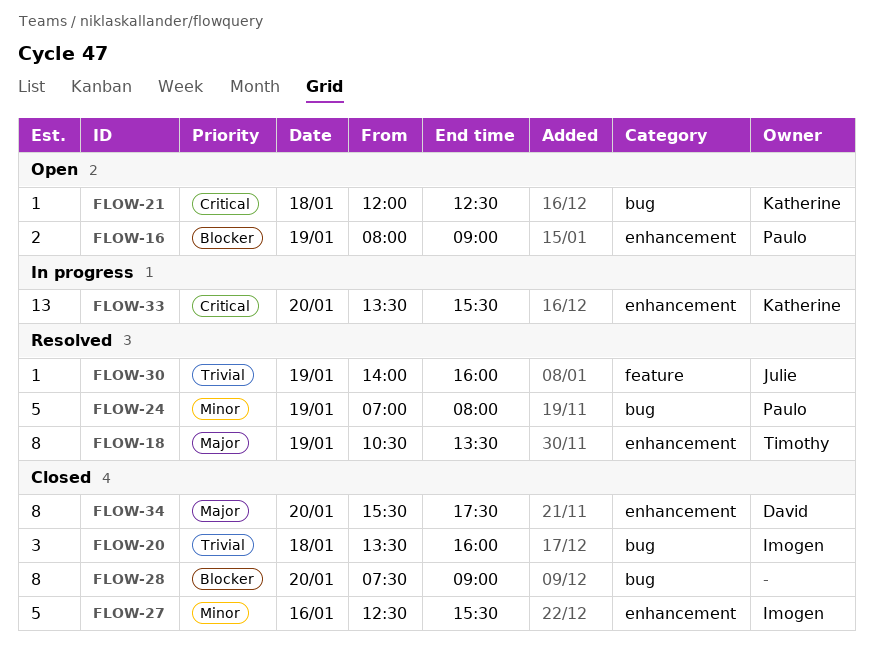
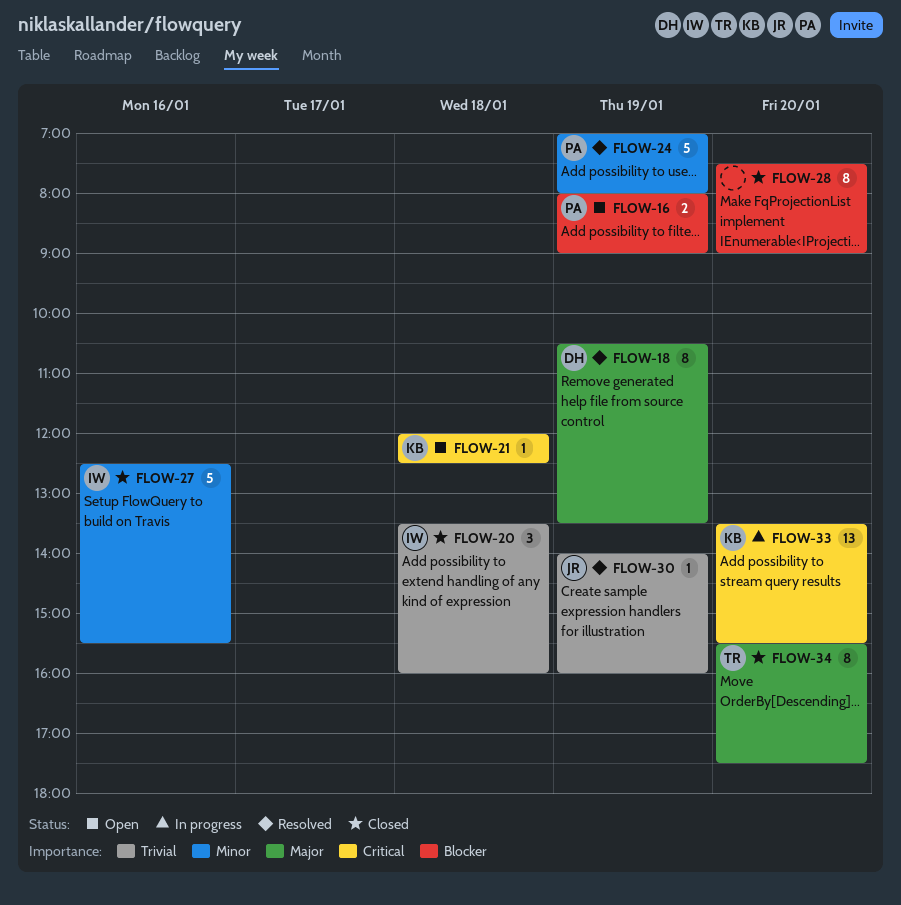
FLOW-18, owner: Timothy -> David
FLOW-34, owner: David -> Timothy

